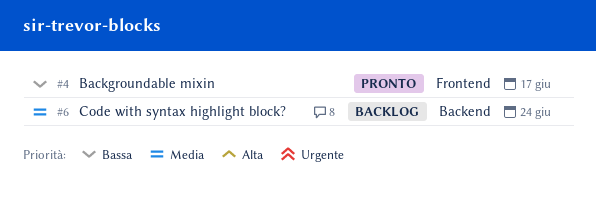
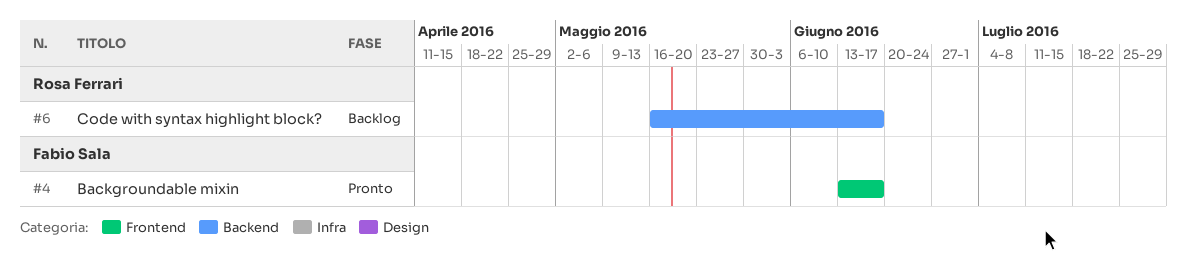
#6, due: Jun 24 -> Jun 17

